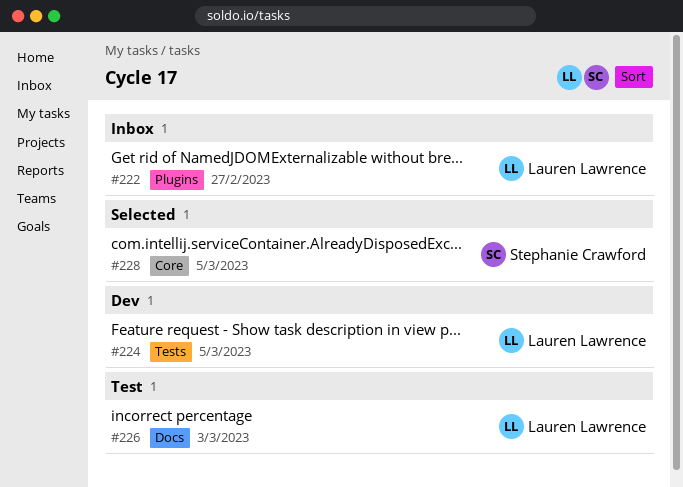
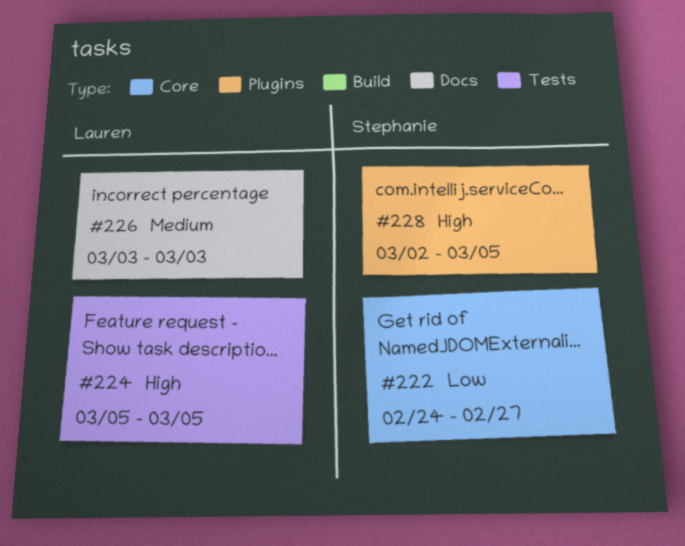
#222, owner: Lauren Lawrence -> Stephanie Crawford
#222, label: Plugins -> Core
#228, label: Core -> Plugins

